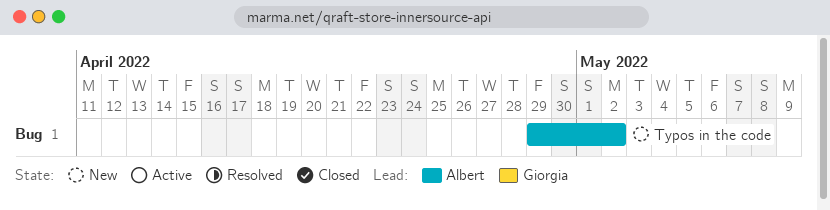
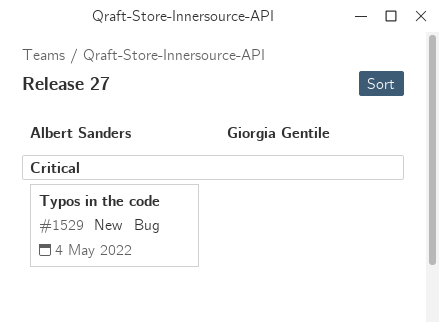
Typos in the code, due: May 2 -> May 4

